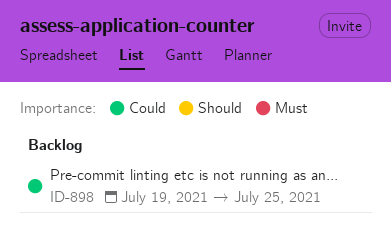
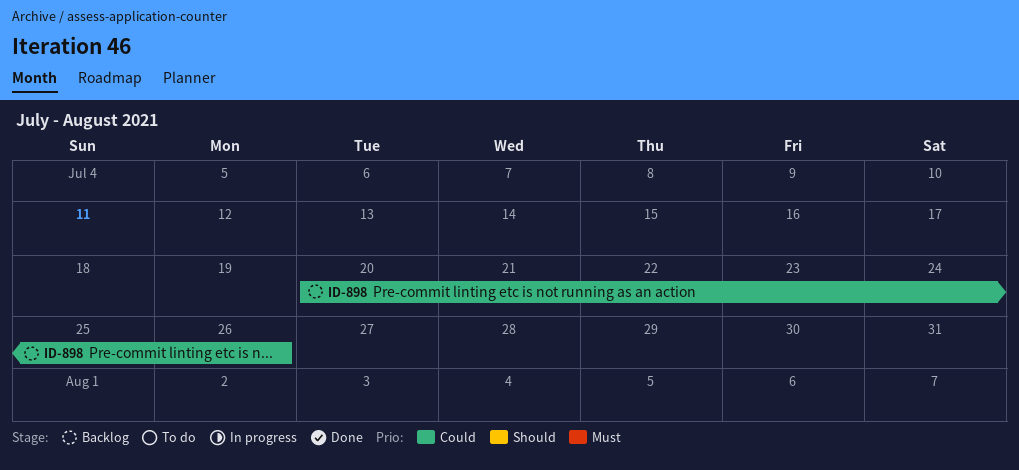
ID-898, start: Jul 19 -> Jul 20
ID-898, due: Jul 25 -> Jul 26

